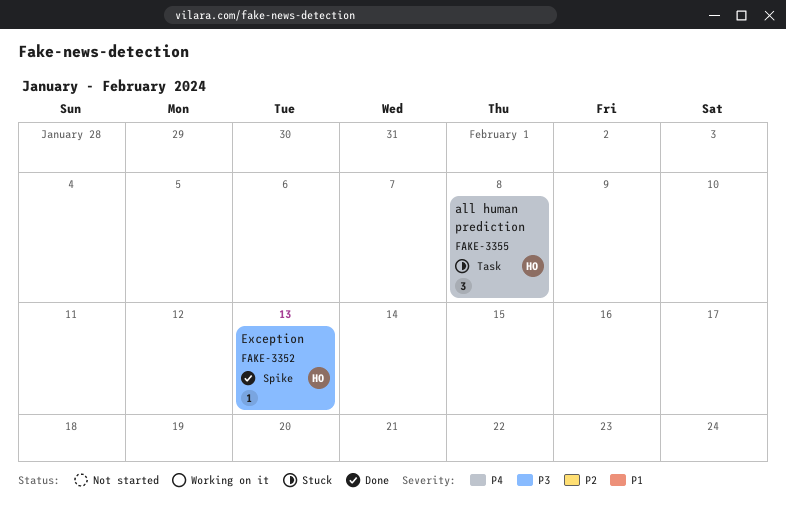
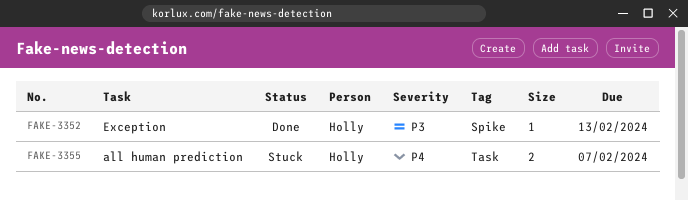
FAKE-3355, estimate: 3 -> 2
FAKE-3355, due: Feb 8 -> Feb 7

